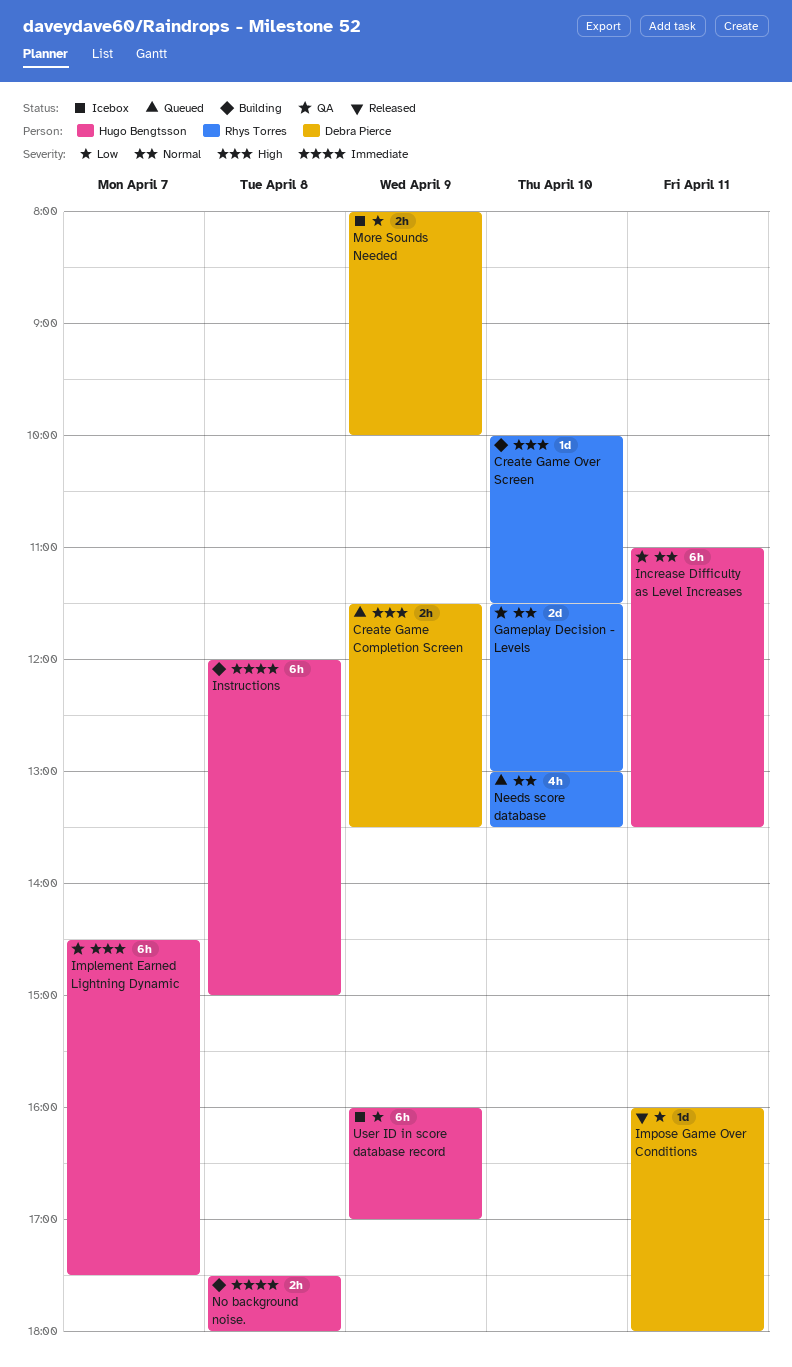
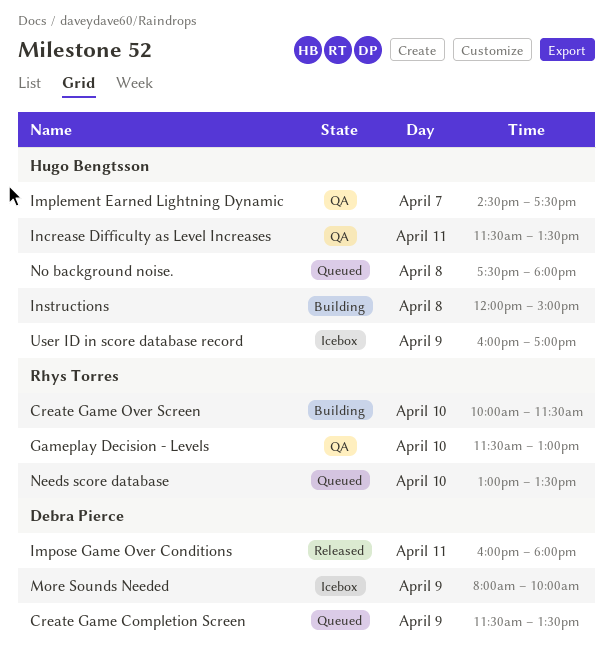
Increase Difficulty as Level Increases, begins: 11:00 -> 11:30
No background noise., status: Building -> Queued

